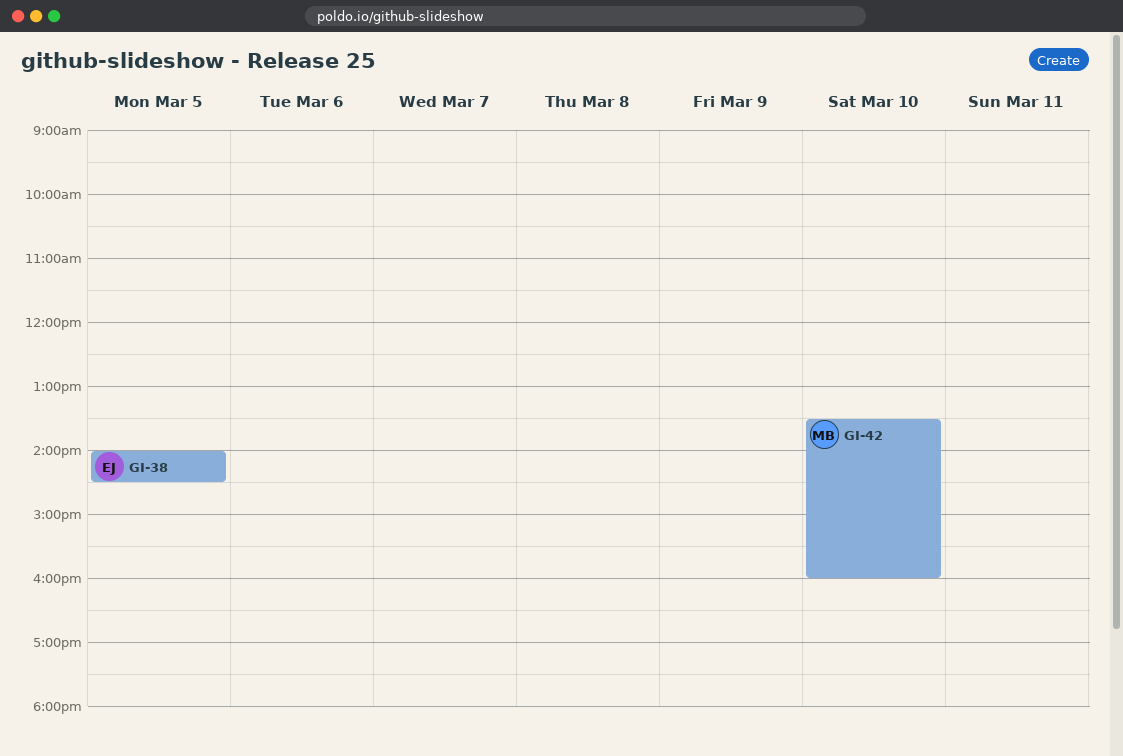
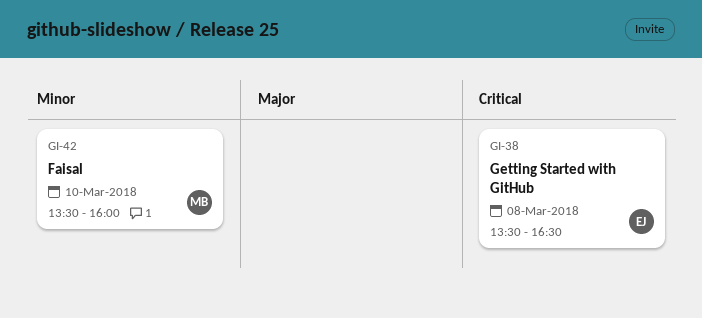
GI-38, day: Mar 5 -> Mar 8
GI-38, begins: 14:00 -> 13:30
GI-38, ends: 14:30 -> 16:30

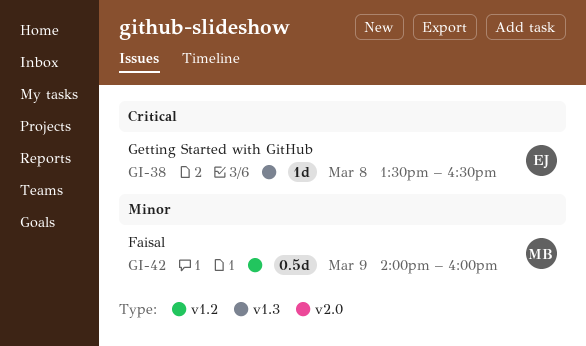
GI-42, day: Mar 10 -> Mar 9
GI-42, begins: 13:30 -> 14:00

